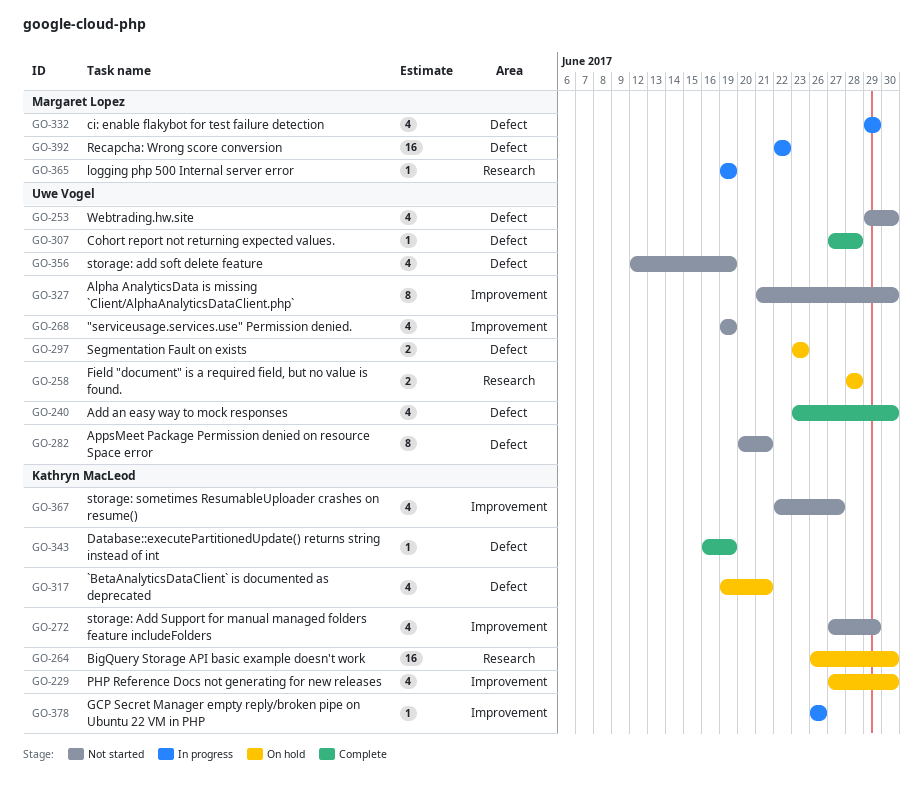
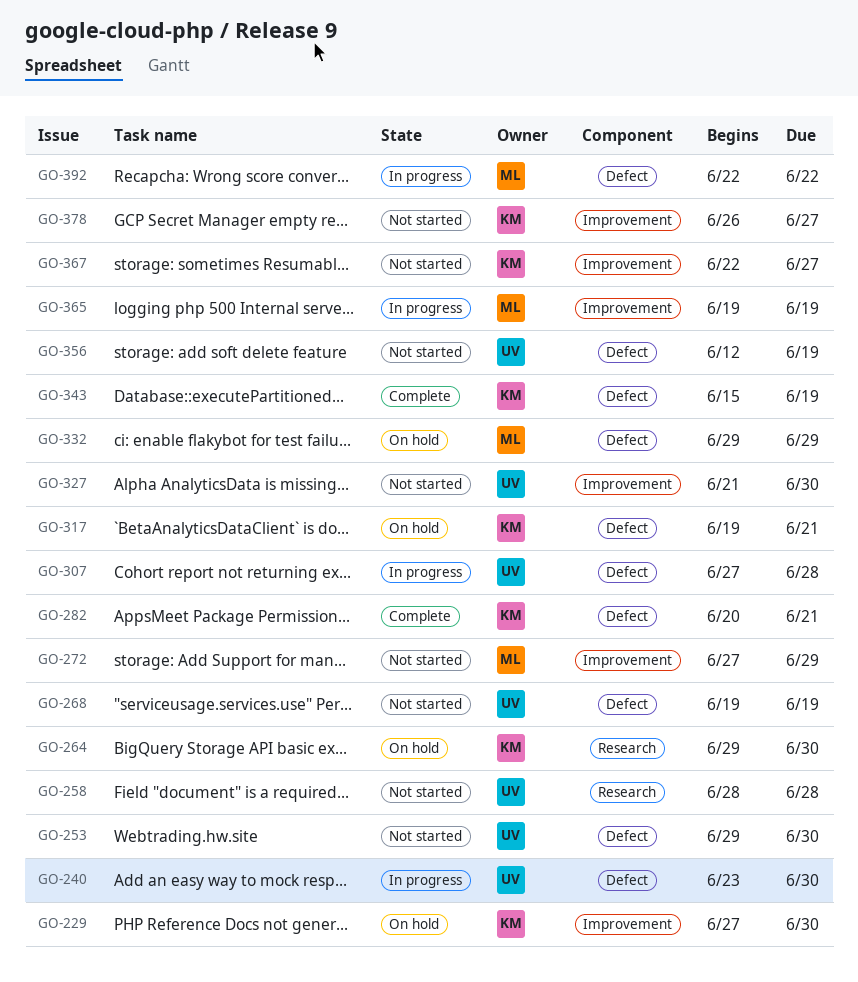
GO-240, status: Complete -> In progress
GO-258, status: On hold -> Not started
GO-264, start: Jun 26 -> Jun 29
GO-268, label: Improvement -> Defect
GO-272, owner: Kathryn MacLeod -> Margaret Lopez
GO-282, status: Not started -> Complete
GO-282, owner: Uwe Vogel -> Kathryn MacLeod
GO-297: present -> none
GO-307, status: Complete -> In progress
GO-332, status: In progress -> On hold
GO-343, start: Jun 16 -> Jun 15
GO-365, label: Research -> Improvement
GO-378, status: In progress -> Not started
GO-378, due: Jun 26 -> Jun 27

